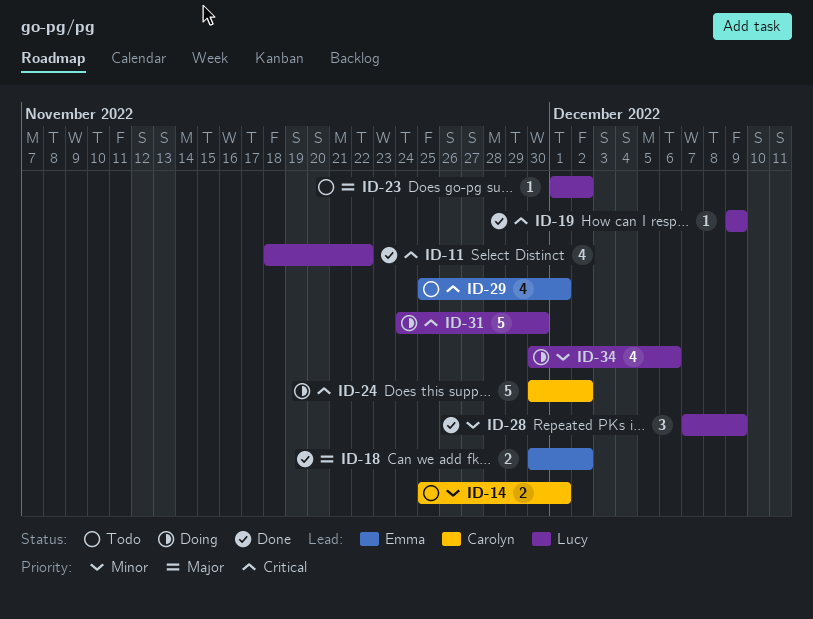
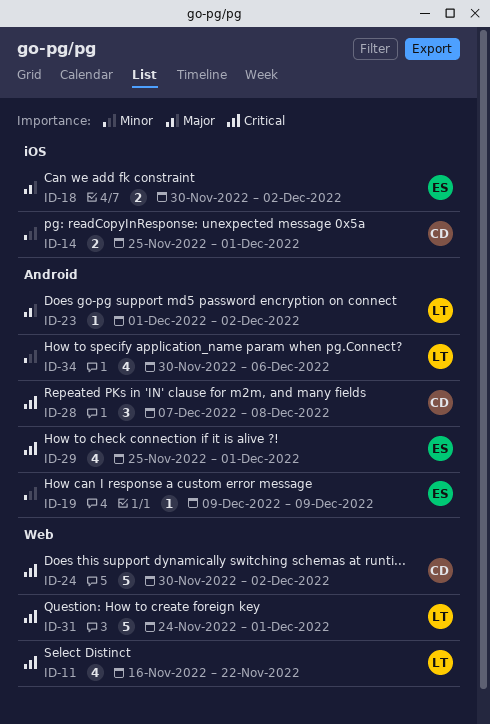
ID-11, start: Nov 18 -> Nov 16
ID-19, owner: Lucy -> Emma
ID-19, priority: Critical -> Minor
ID-28, owner: Lucy -> Carolyn
ID-28, priority: Minor -> Critical
ID-28, due: Dec 9 -> Dec 8
ID-31, due: Nov 30 -> Dec 1

